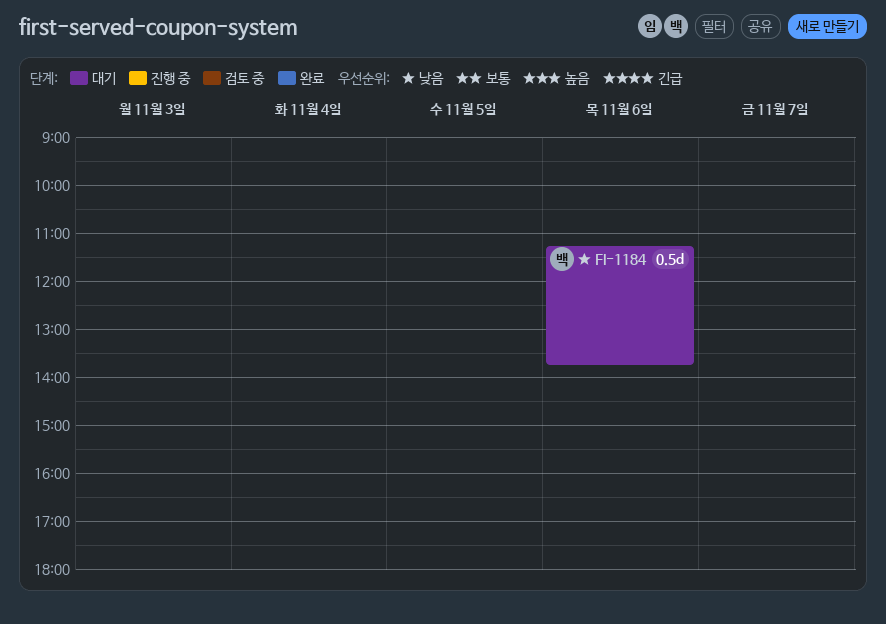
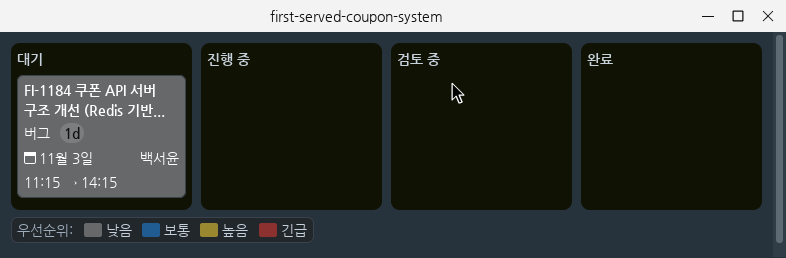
FI-1184, estimate: 0.5d -> 1d
FI-1184, day: Nov 6 -> Nov 3
FI-1184, ends: 13:45 -> 14:15

